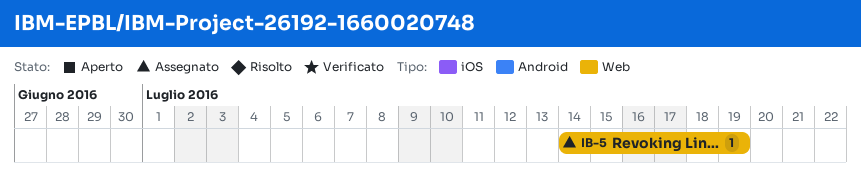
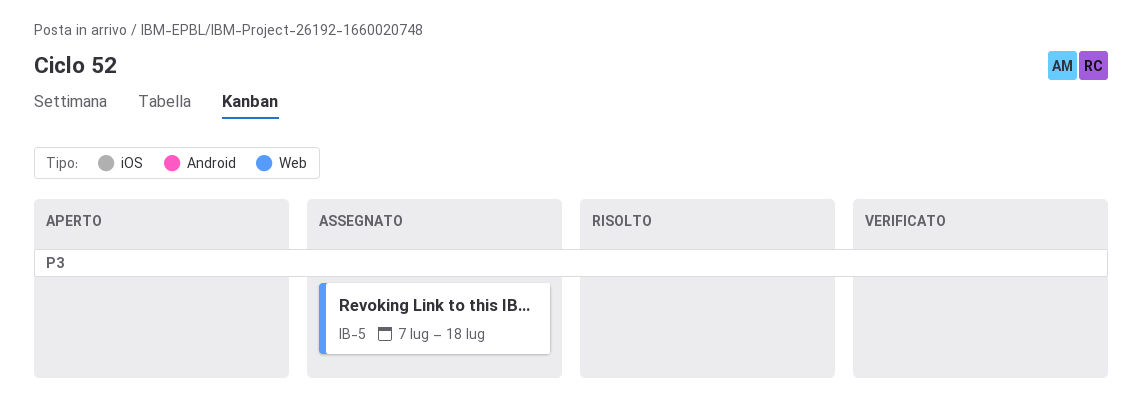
IB-5, start: Jul 14 -> Jul 7
IB-5, due: Jul 19 -> Jul 18

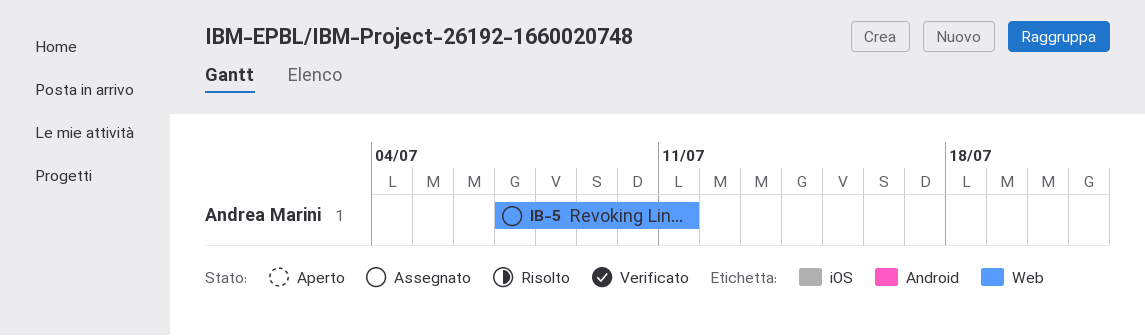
IB-5, due: Jul 18 -> Jul 11

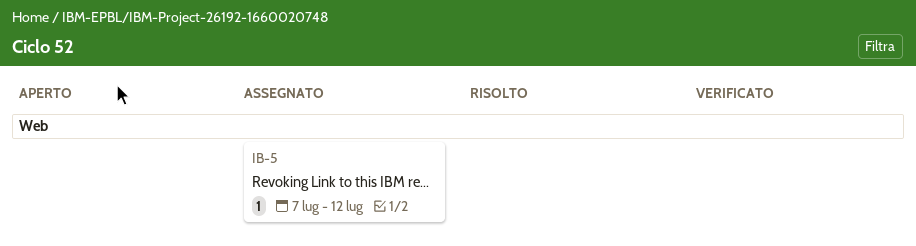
IB-5, due: Jul 11 -> Jul 12

